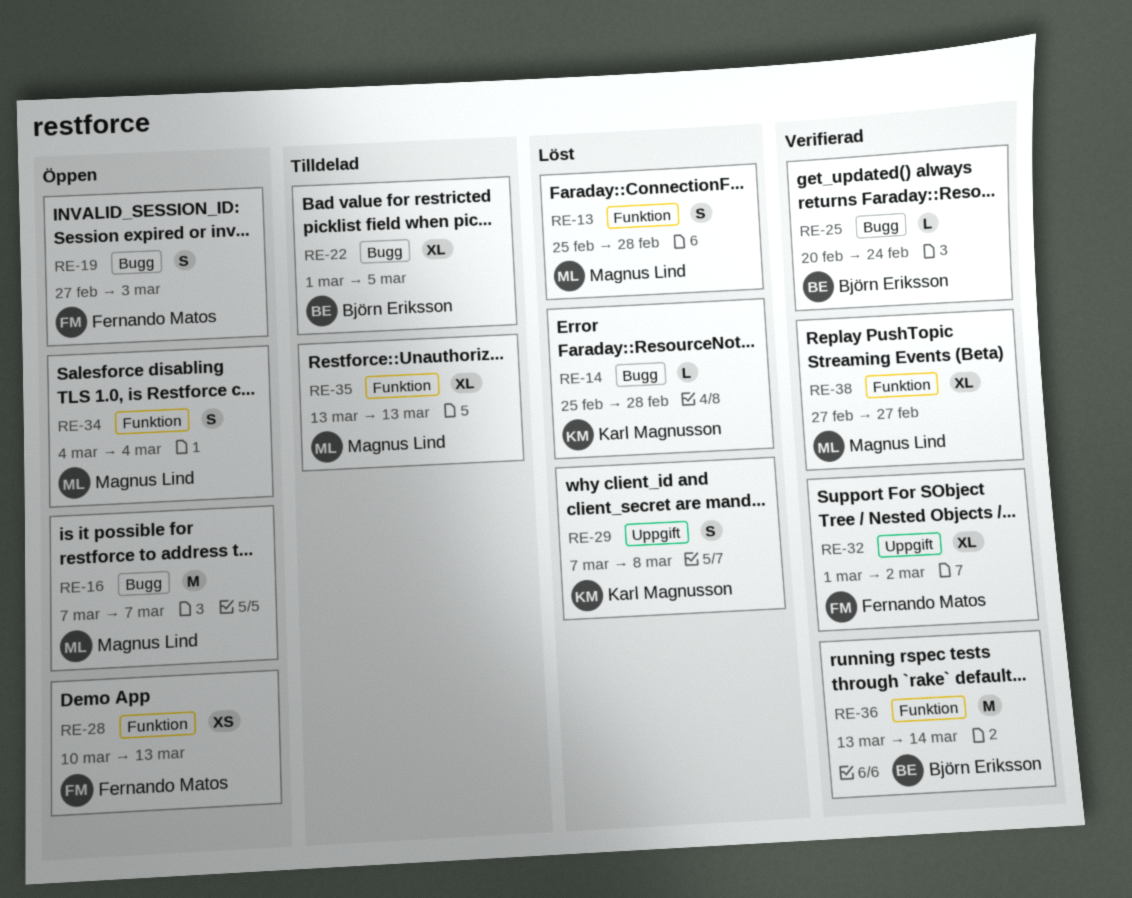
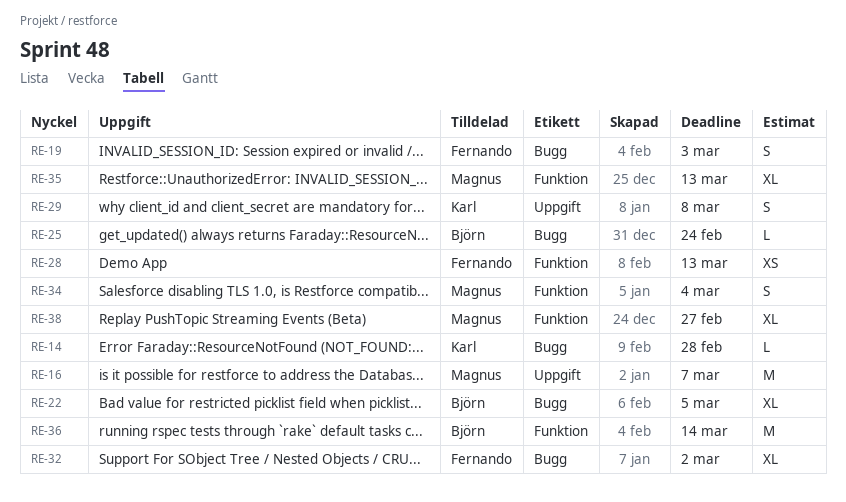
RE-13: present -> none
RE-16, label: Bugg -> Uppgift
RE-32, label: Uppgift -> Bugg

